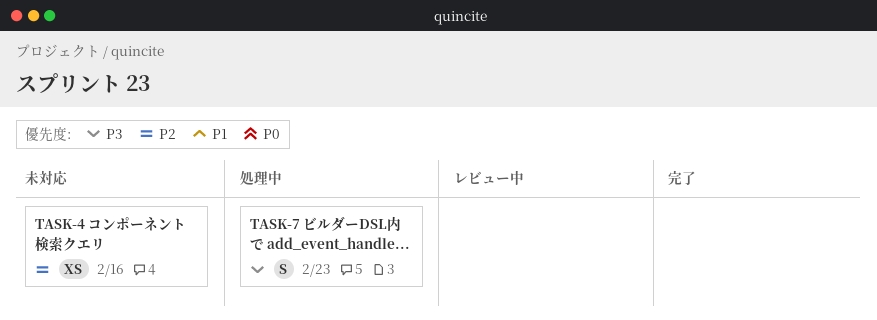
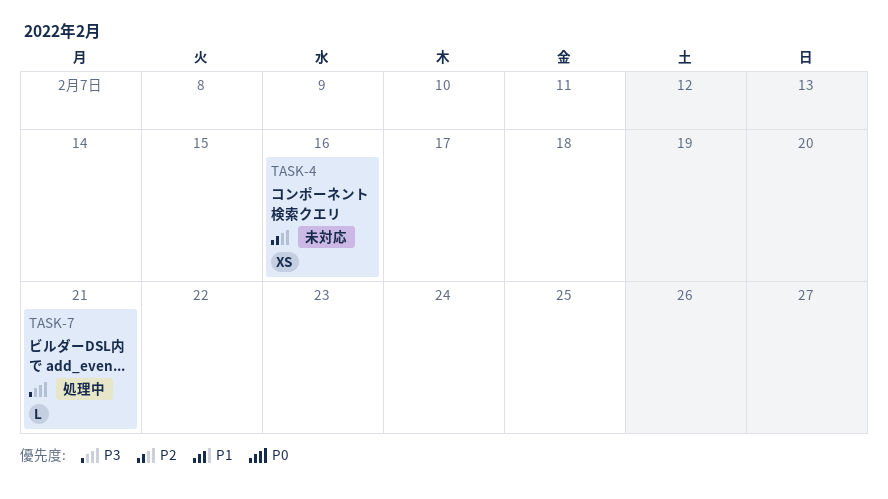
TASK-7, estimate: S -> L
TASK-7, due: Feb 23 -> Feb 21

